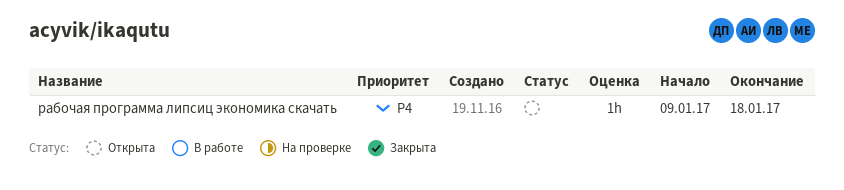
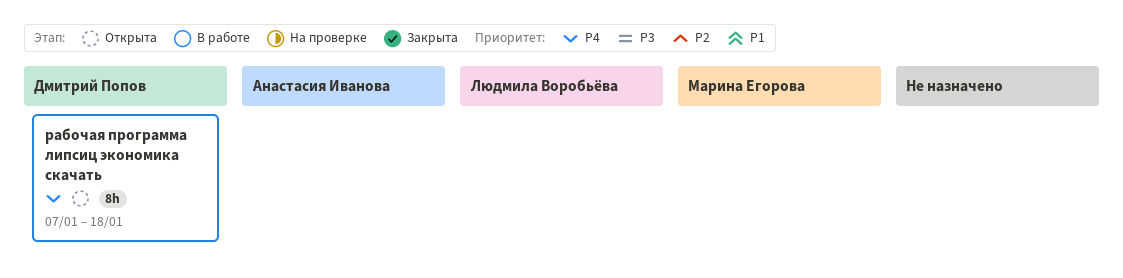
рабочая программа липсиц экономика скачать, estimate: 1h -> 8h
рабочая программа липсиц экономика скачать, start: Jan 9 -> Jan 7

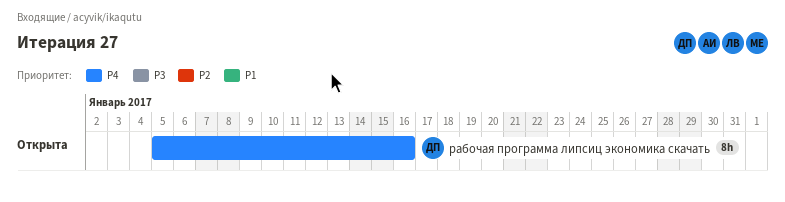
рабочая программа липсиц экономика скачать, start: Jan 7 -> Jan 5
рабочая программа липсиц экономика скачать, due: Jan 18 -> Jan 16

